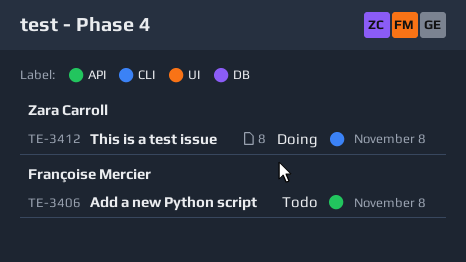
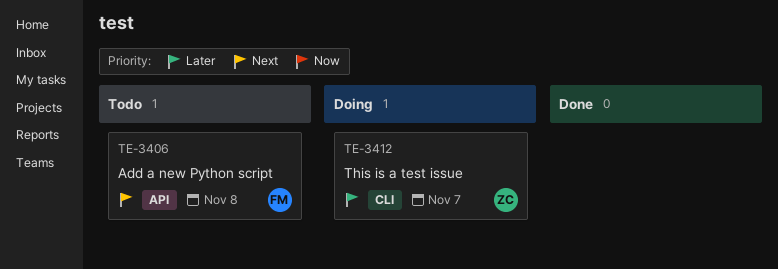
TE-3412, due: Nov 8 -> Nov 7

